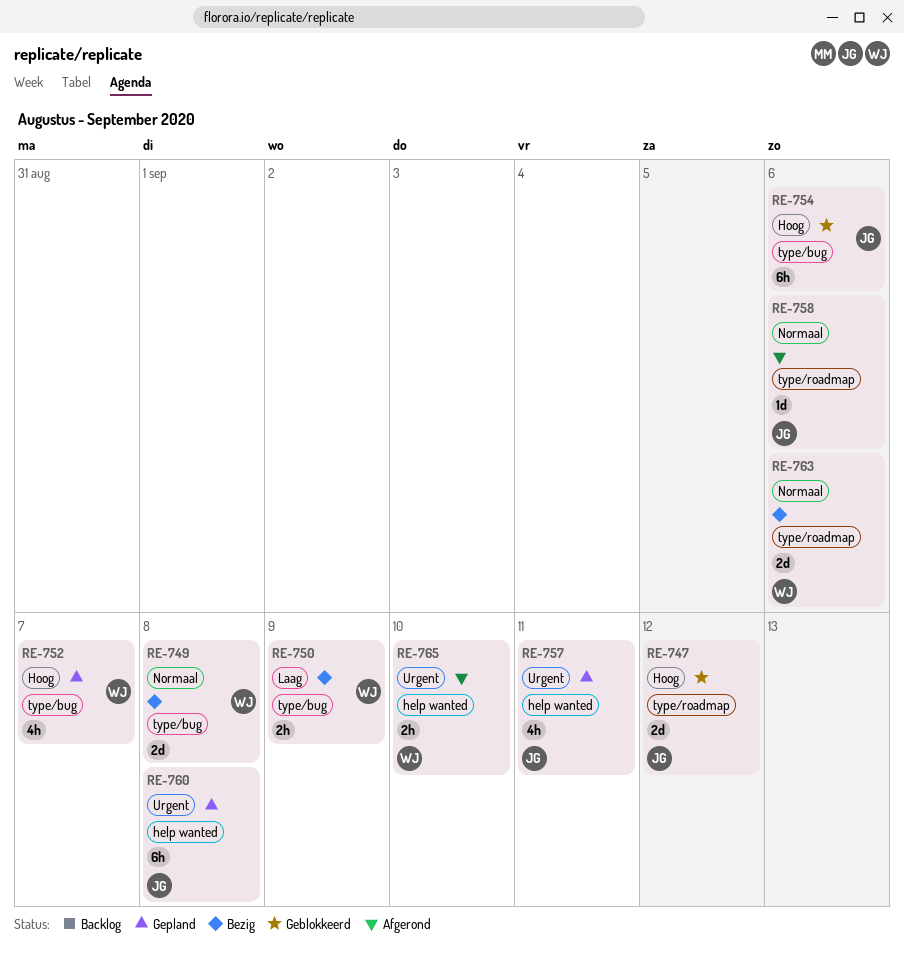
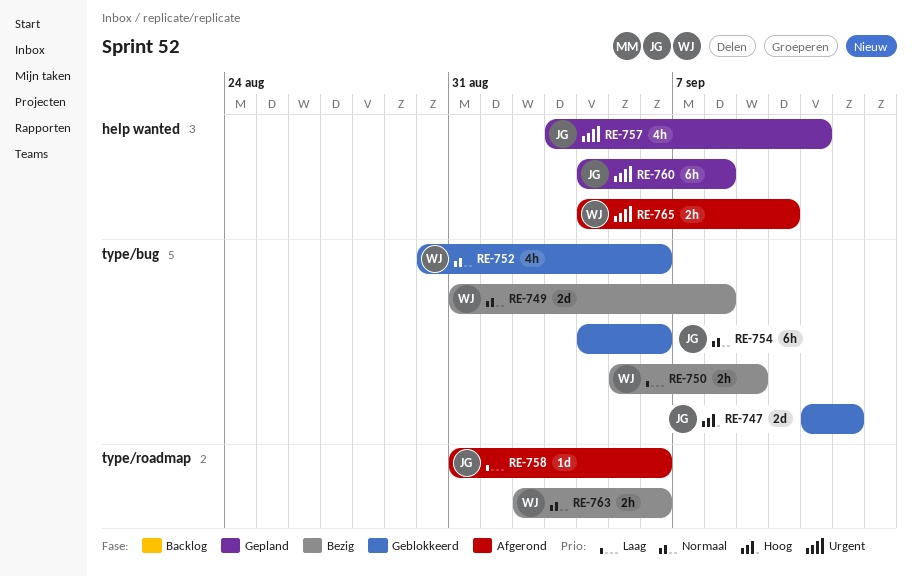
RE-747, label: type/roadmap -> type/bug
RE-752, status: Gepland -> Geblokkeerd
RE-752, priority: Hoog -> Normaal
RE-752, due: Sep 7 -> Sep 6
RE-754, priority: Hoog -> Normaal
RE-758, priority: Normaal -> Laag
RE-763, estimate: 2d -> 2h

